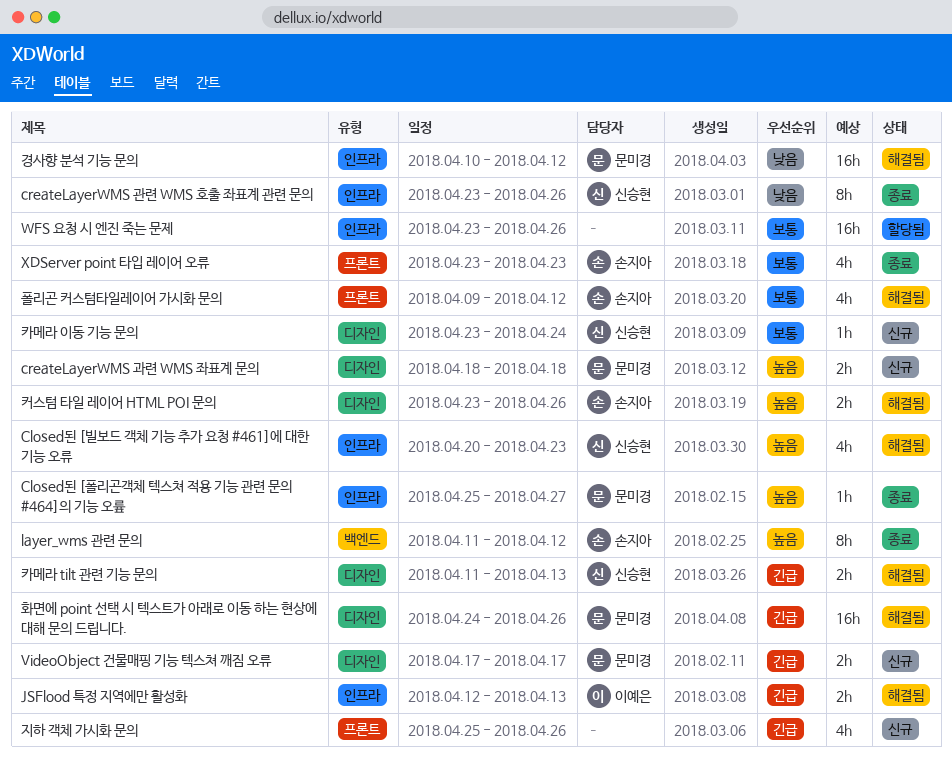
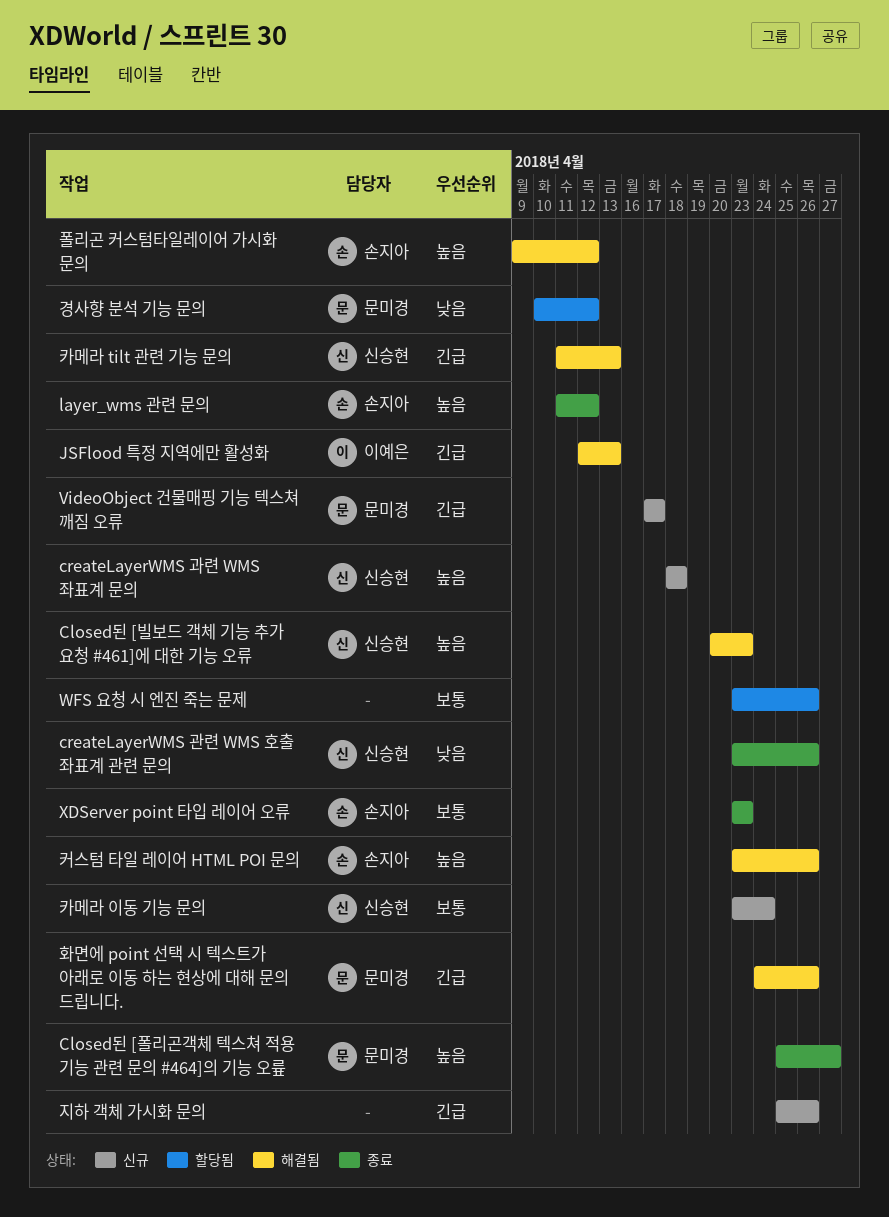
createLayerWMS 과련 WMS 좌표계 문의, owner: 문미경 -> 신승현
경사향 분석 기능 문의, status: 해결됨 -> 할당됨
폴리곤 커스텀타일레이어 가시화 문의, priority: 보통 -> 높음

